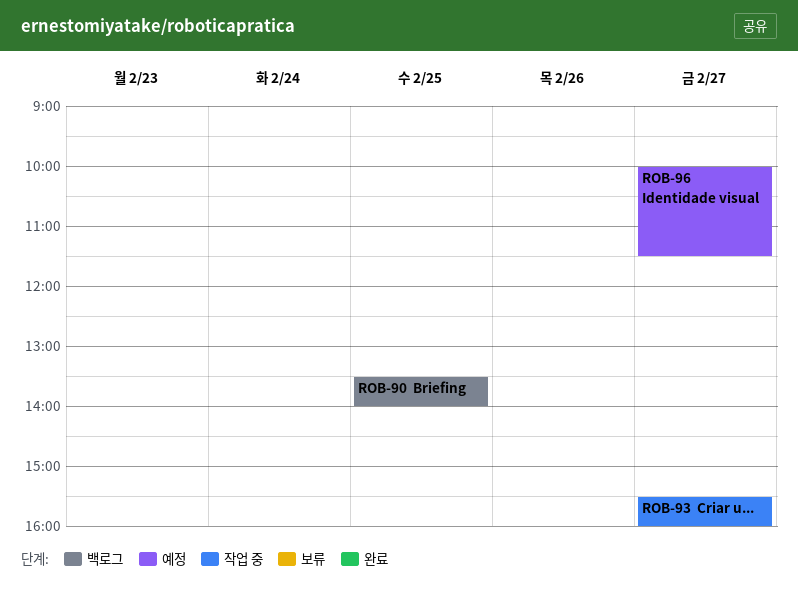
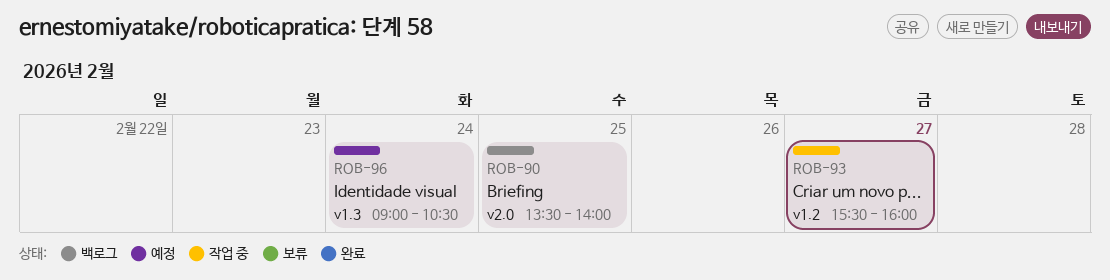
ROB-96, day: Feb 27 -> Feb 24
ROB-96, begins: 10:00 -> 09:00
ROB-96, ends: 11:30 -> 10:30

